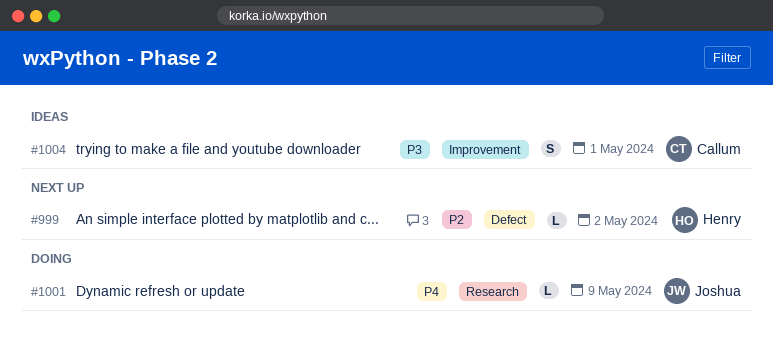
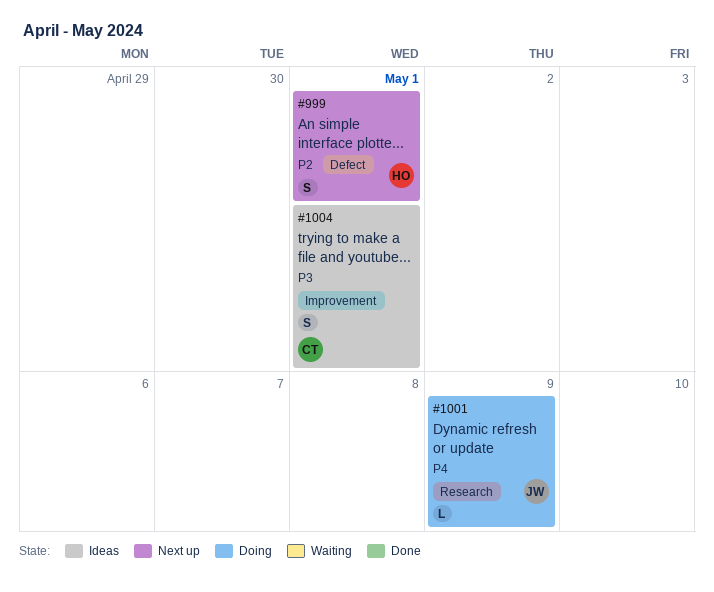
#999, estimate: L -> S
#999, due: May 2 -> May 1

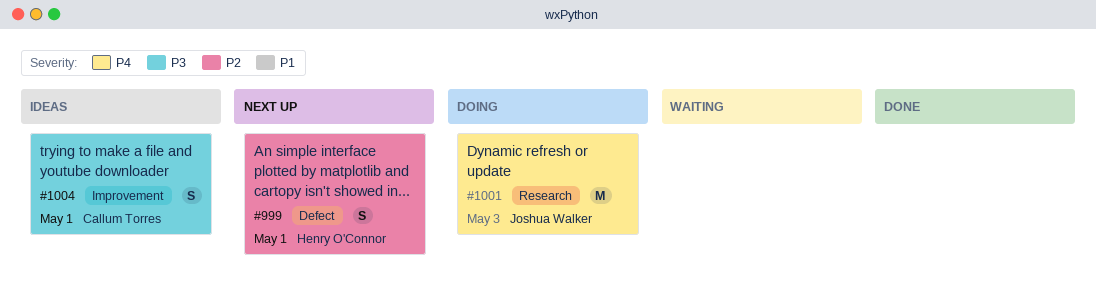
#1001, estimate: L -> M
#1001, due: May 9 -> May 3

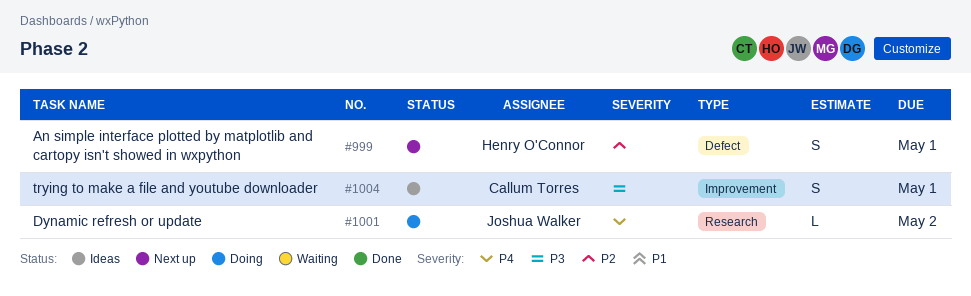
#1001, estimate: M -> L
#1001, due: May 3 -> May 2

